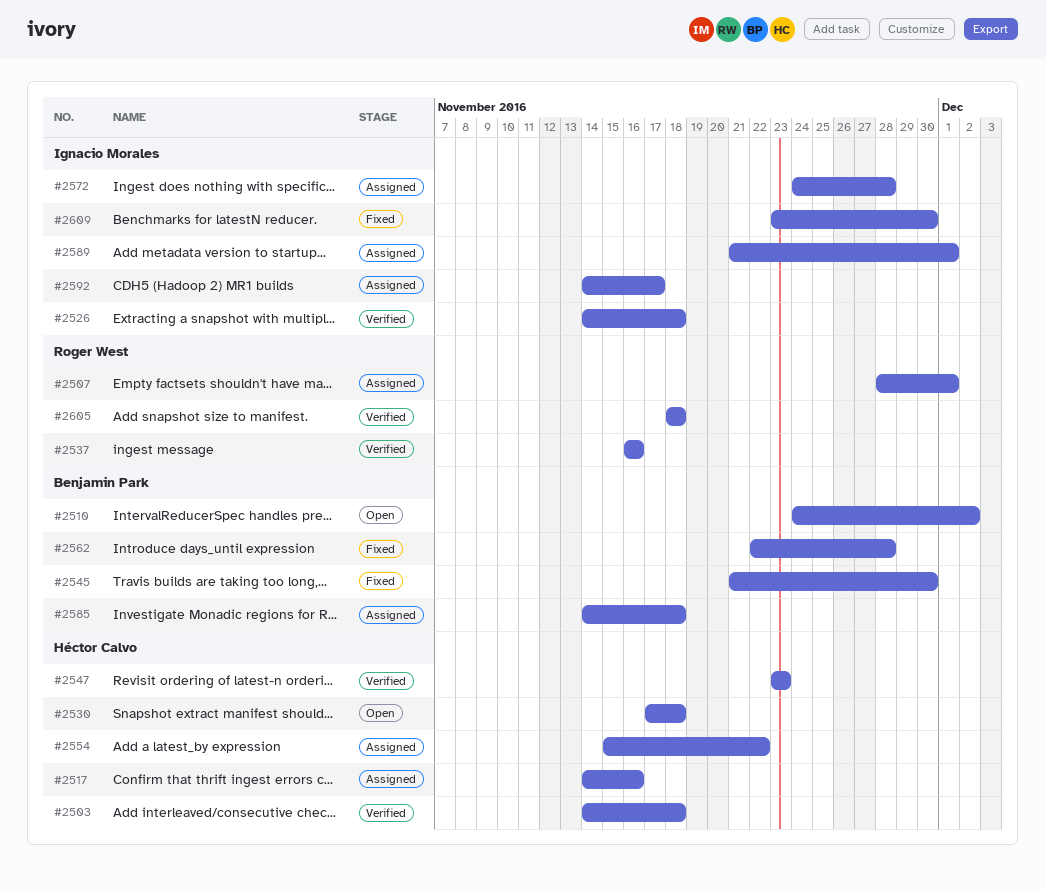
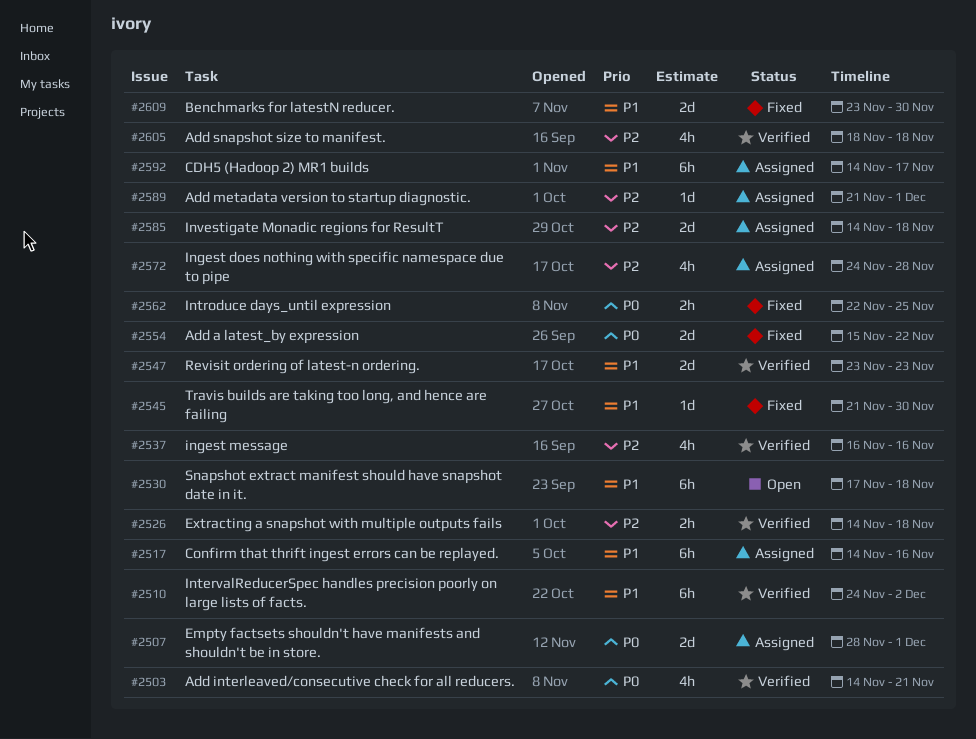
#2503, due: Nov 18 -> Nov 21
#2510, status: Open -> Verified
#2554, status: Assigned -> Fixed
#2562, due: Nov 28 -> Nov 25

